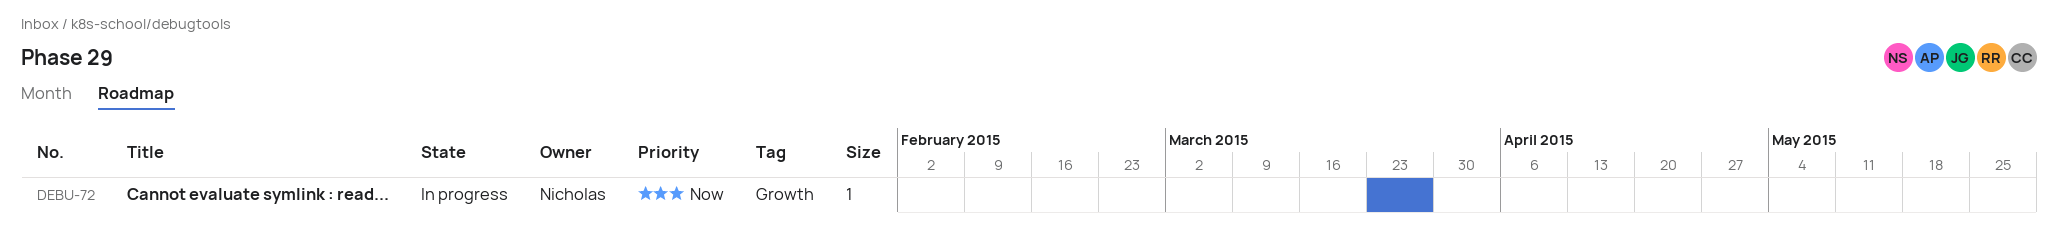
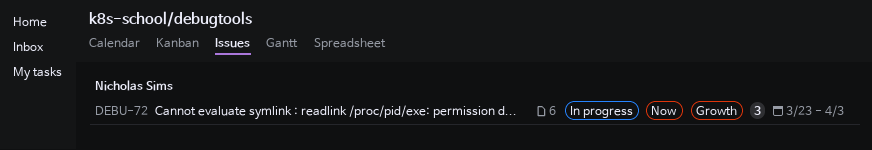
DEBU-72, estimate: 1 -> 3
DEBU-72, due: Mar 27 -> Apr 3

